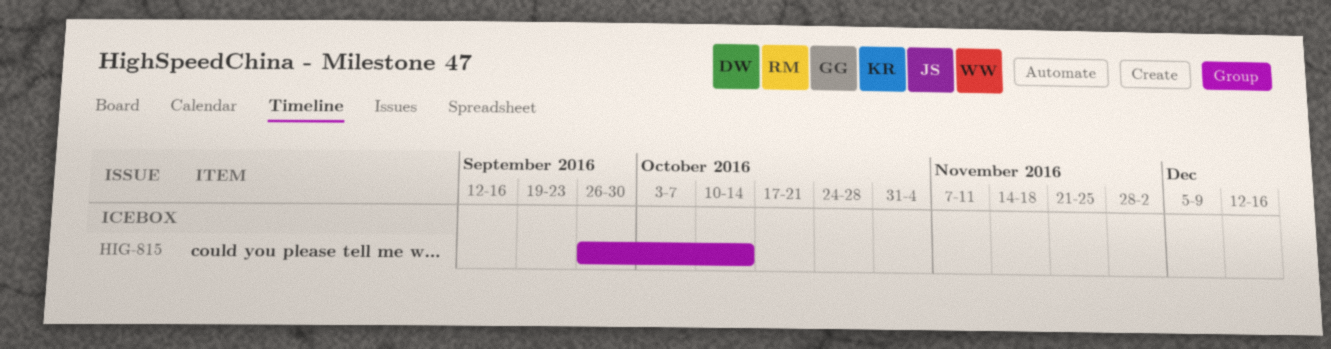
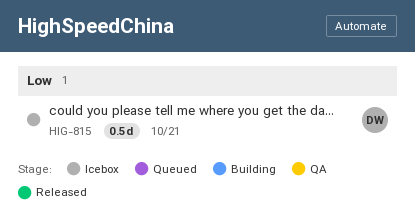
HIG-815, due: Oct 14 -> Oct 21

